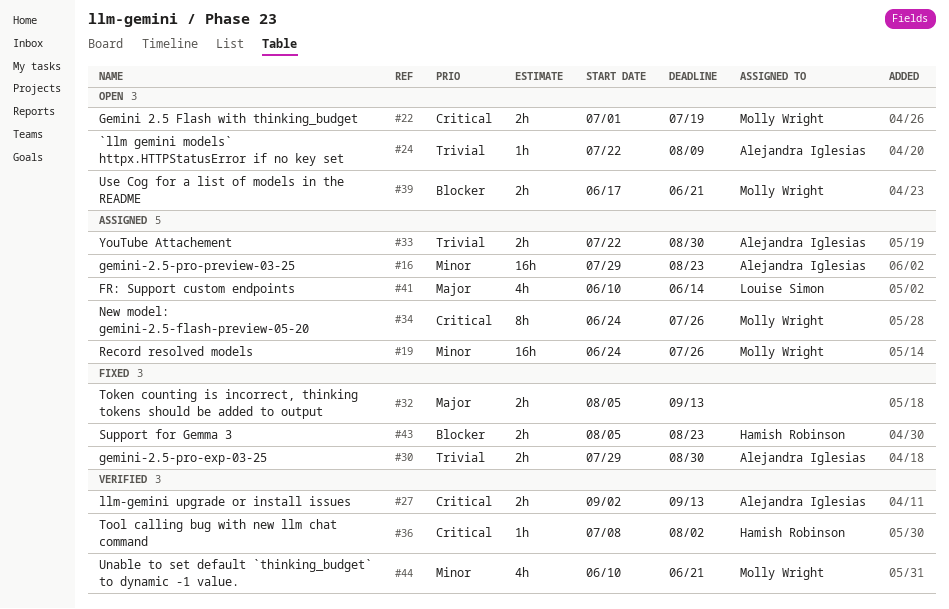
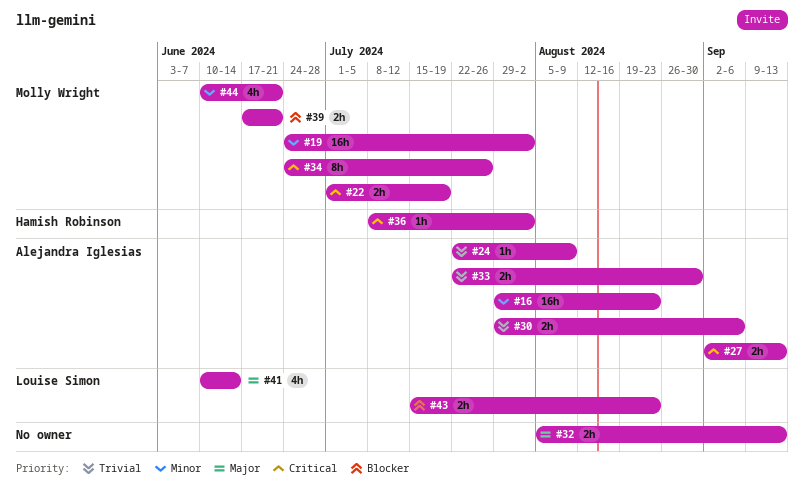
#19, due: Jul 26 -> Aug 2
#30, due: Aug 30 -> Sep 6
#43, owner: Hamish Robinson -> Louise Simon
#43, start: Aug 5 -> Jul 15

